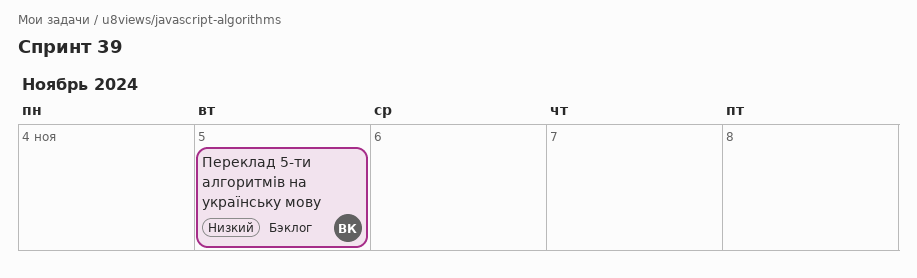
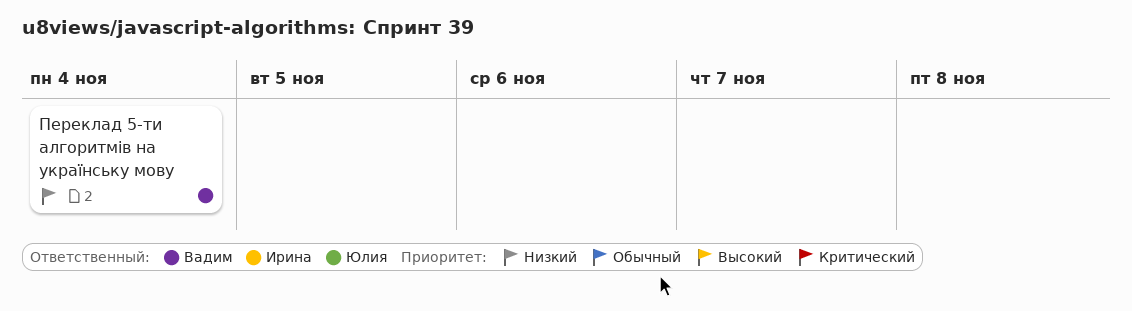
Переклад 5-ти алгоритмів на українську мову, due: Nov 5 -> Nov 4

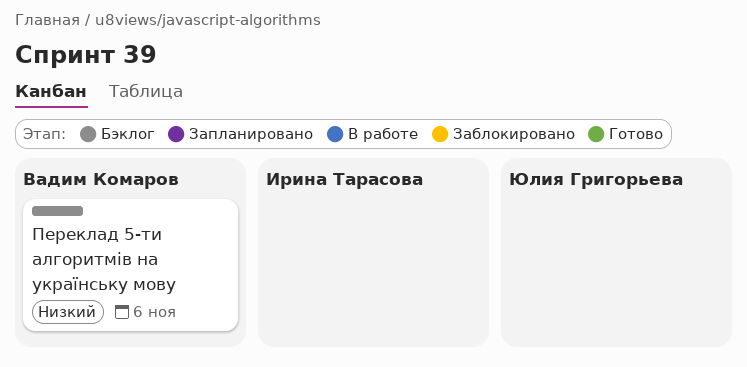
Переклад 5-ти алгоритмів на українську мову, due: Nov 4 -> Nov 6

